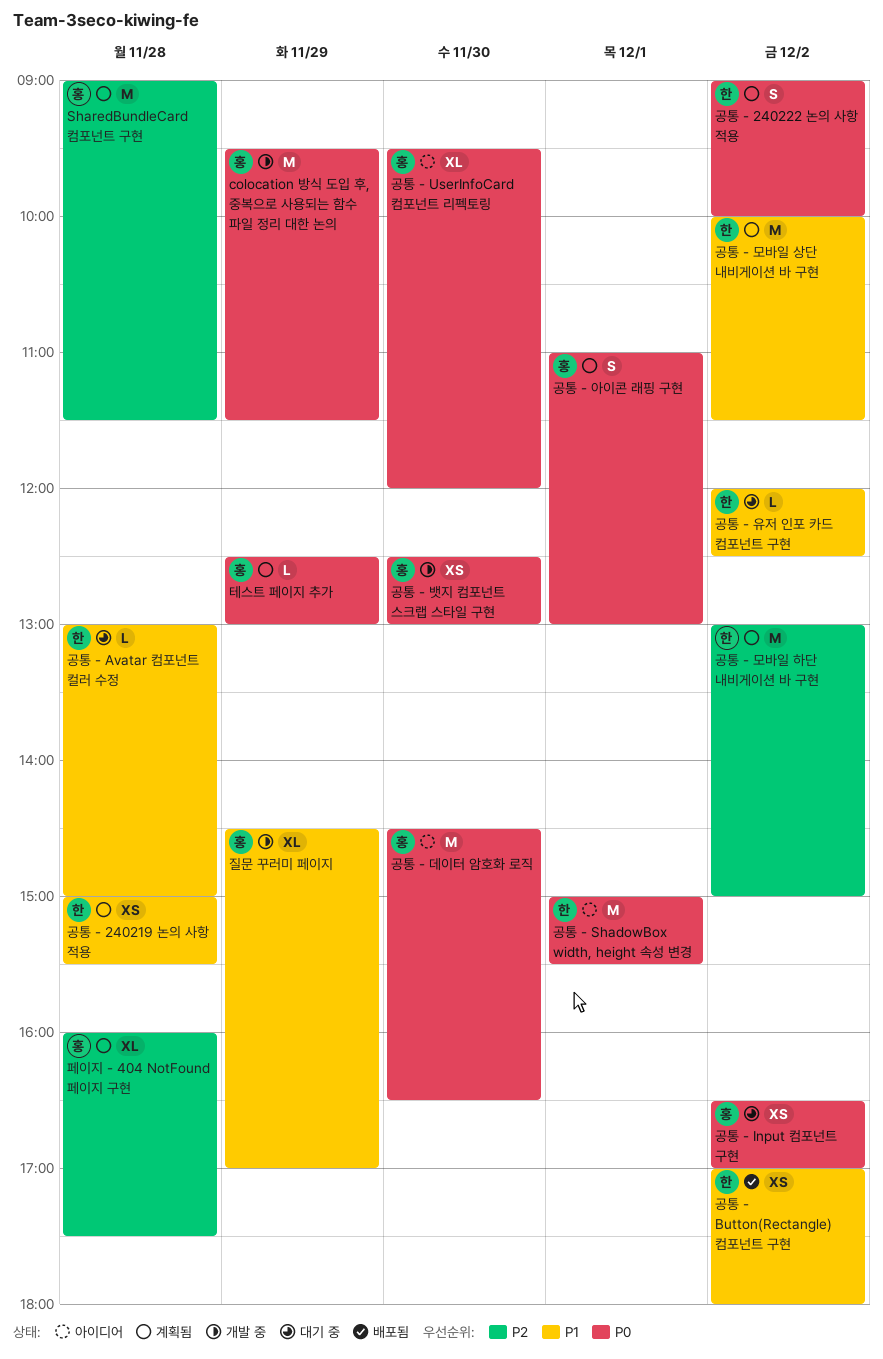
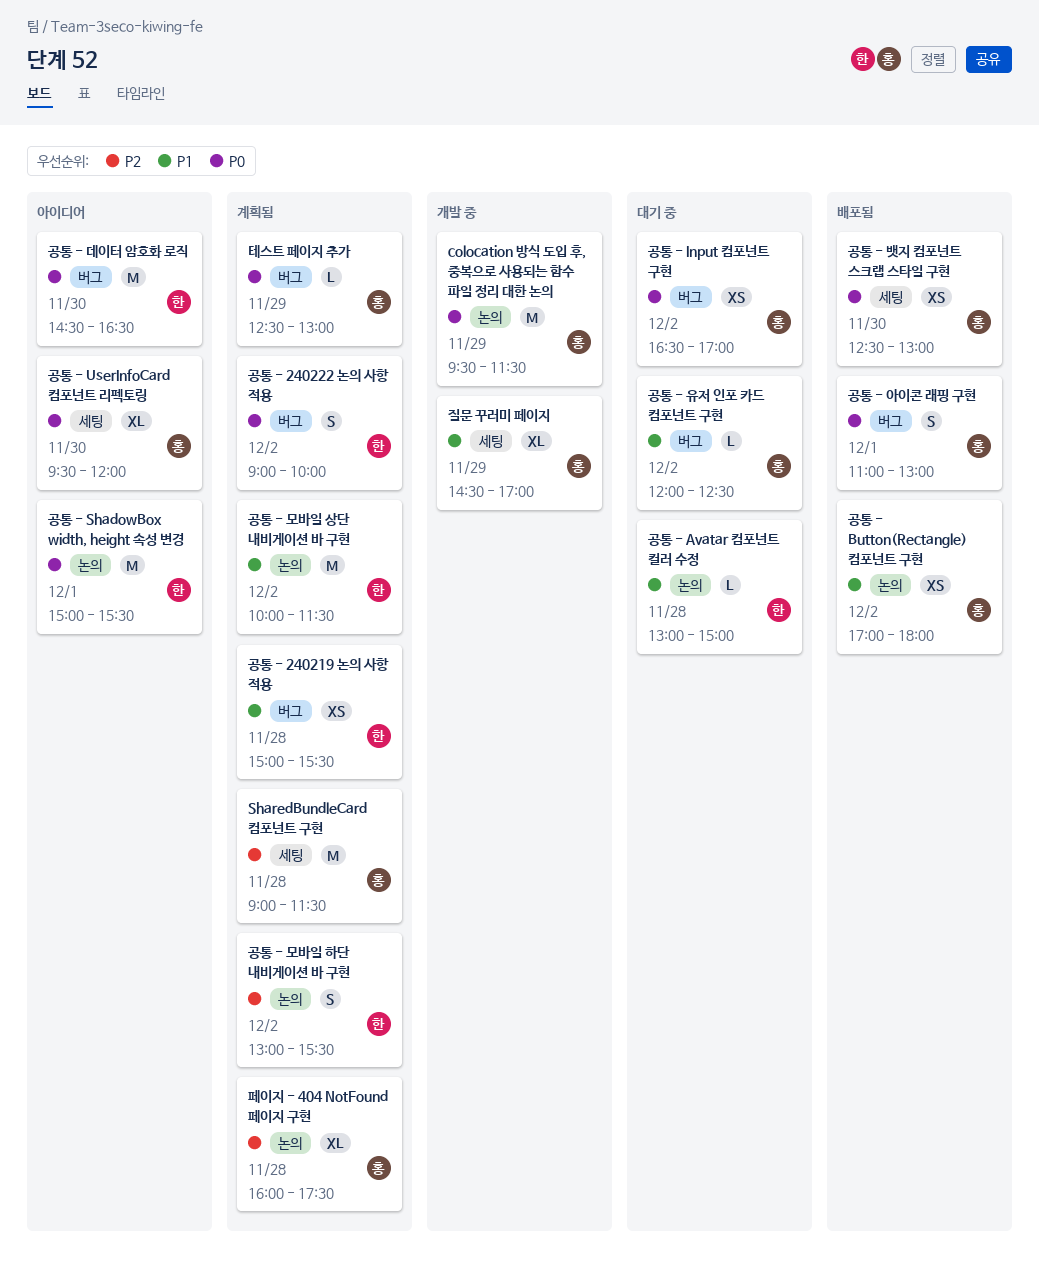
공통 - Button(Rectangle) 컴포넌트 구현, owner: 한 -> 홍
공통 - 데이터 암호화 로직, owner: 홍 -> 한
공통 - 모바일 하단 내비게이션 바 구현, estimate: M -> S
공통 - 모바일 하단 내비게이션 바 구현, ends: 15:00 -> 15:30
공통 - 뱃지 컴포넌트 스크랩 스타일 구현, status: 개발 중 -> 배포됨
공통 - 아이콘 래핑 구현, status: 계획됨 -> 배포됨
공통 - 유저 인포 카드 컴포넌트 구현, owner: 한 -> 홍

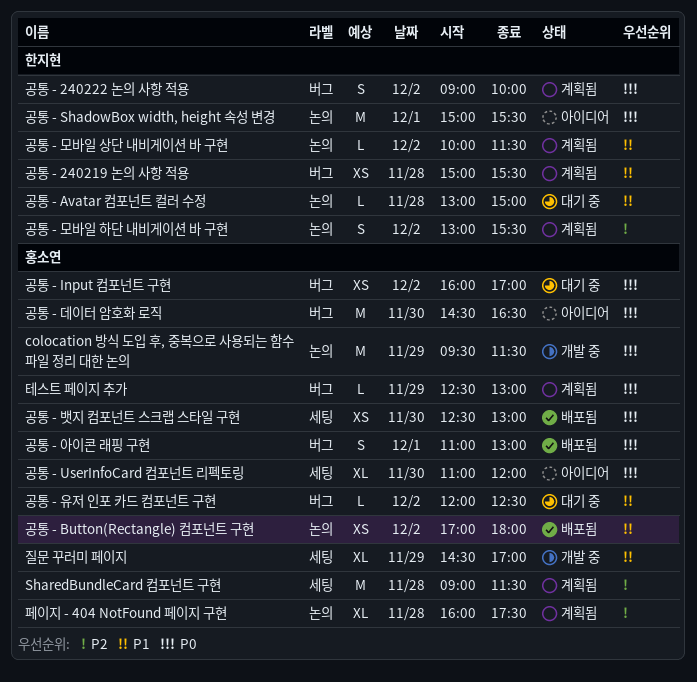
공통 - Input 컴포넌트 구현, begins: 16:30 -> 16:00
공통 - UserInfoCard 컴포넌트 리펙토링, begins: 09:30 -> 11:00
공통 - 데이터 암호화 로직, owner: 한지현 -> 홍소연
공통 - 모바일 상단 내비게이션 바 구현, estimate: M -> L

